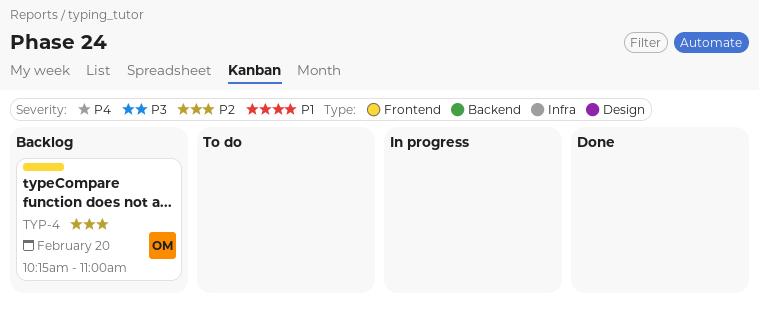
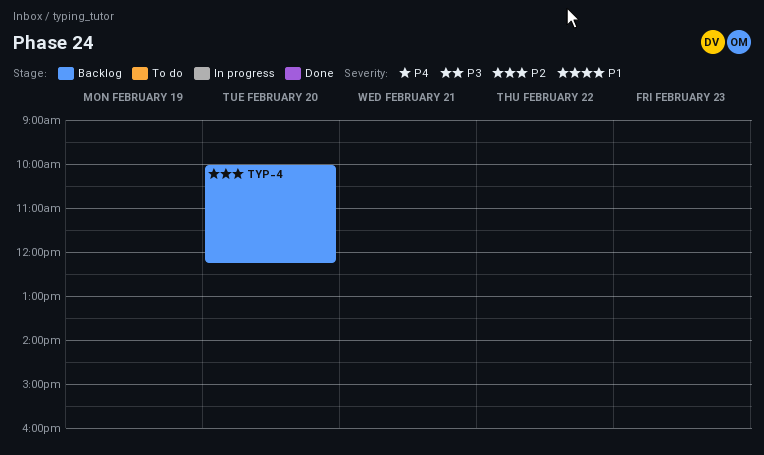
TYP-4, begins: 10:15 -> 10:00
TYP-4, ends: 11:00 -> 12:15

